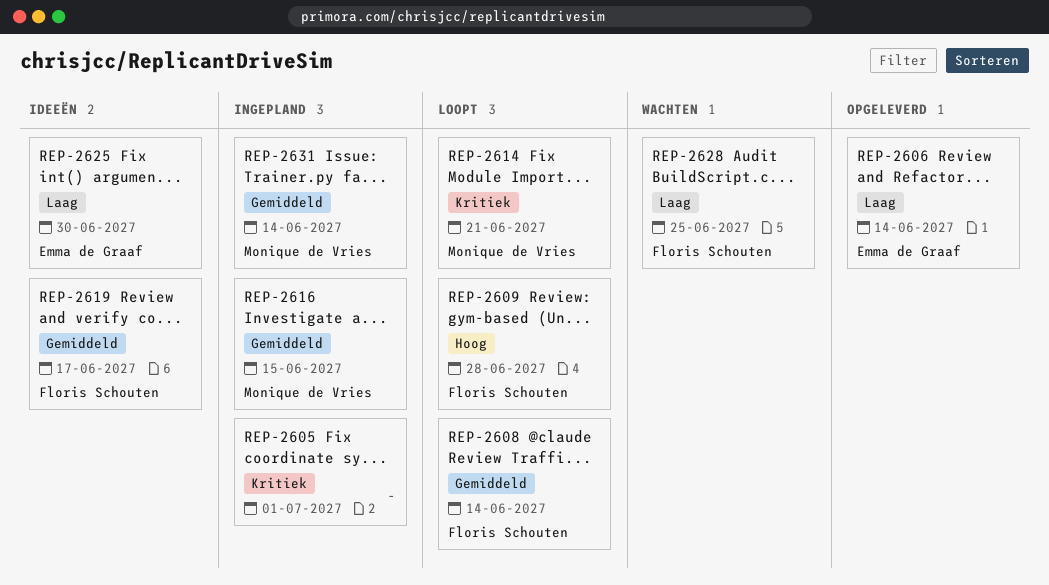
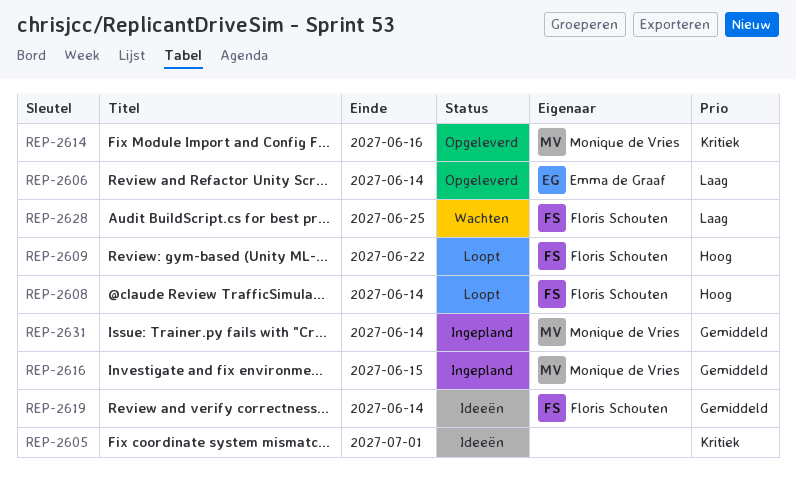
REP-2605, status: Ingepland -> Ideeën
REP-2608, priority: Gemiddeld -> Hoog
REP-2609, due: Jun 28 -> Jun 22
REP-2614, status: Loopt -> Opgeleverd
REP-2614, due: Jun 21 -> Jun 16
REP-2619, due: Jun 17 -> Jun 14
REP-2625: present -> none

